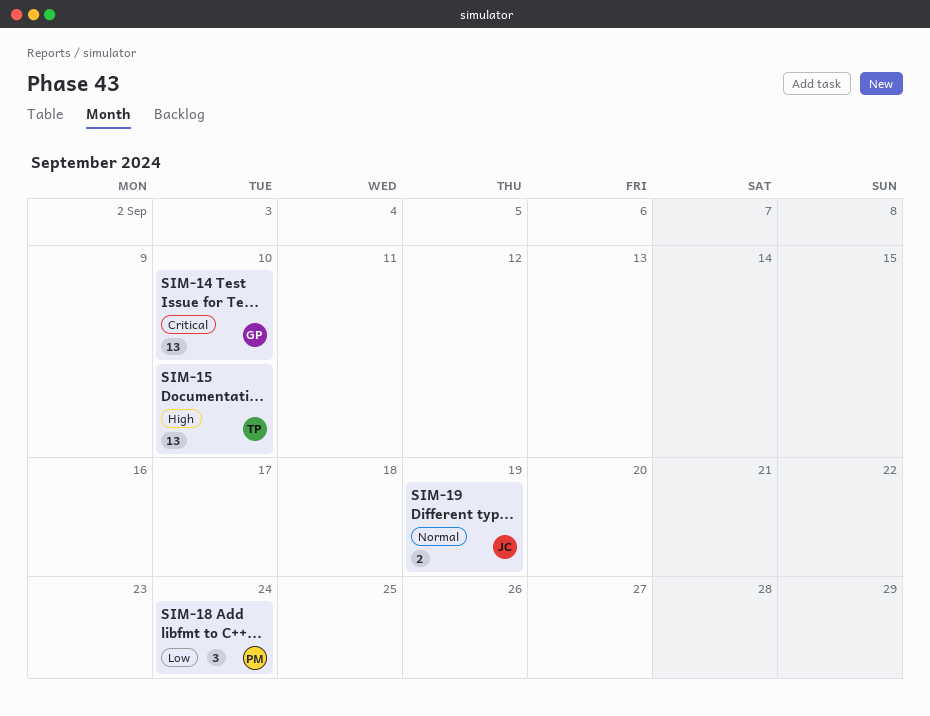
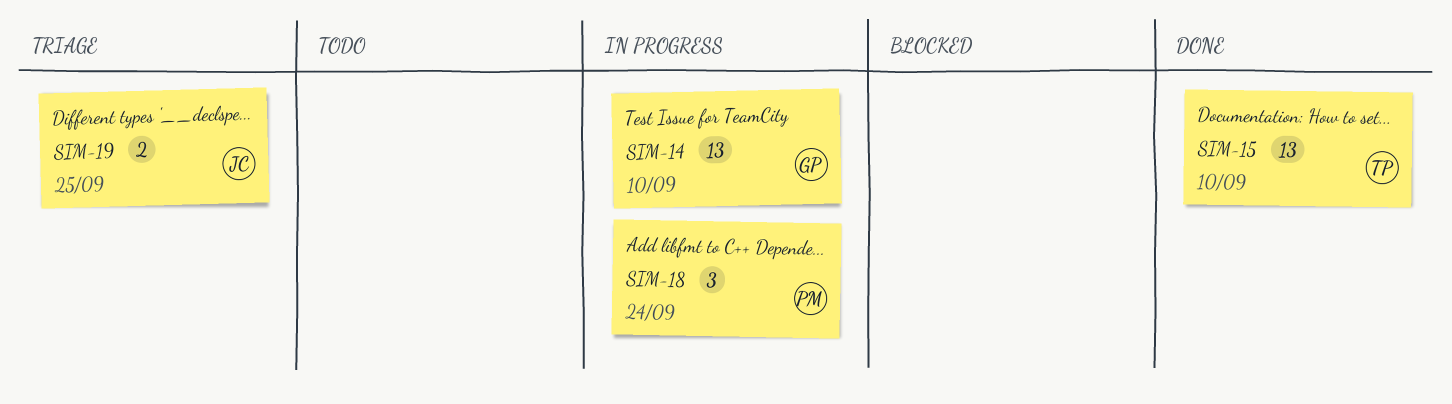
SIM-19, due: Sep 19 -> Sep 25

